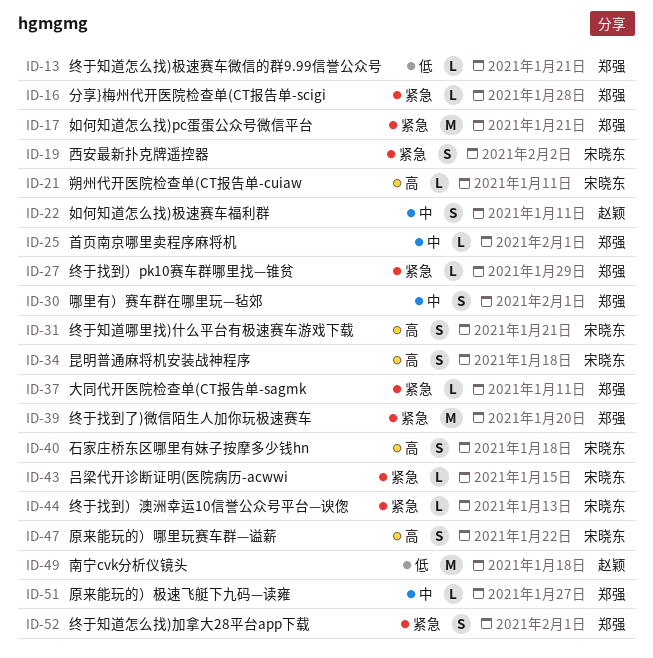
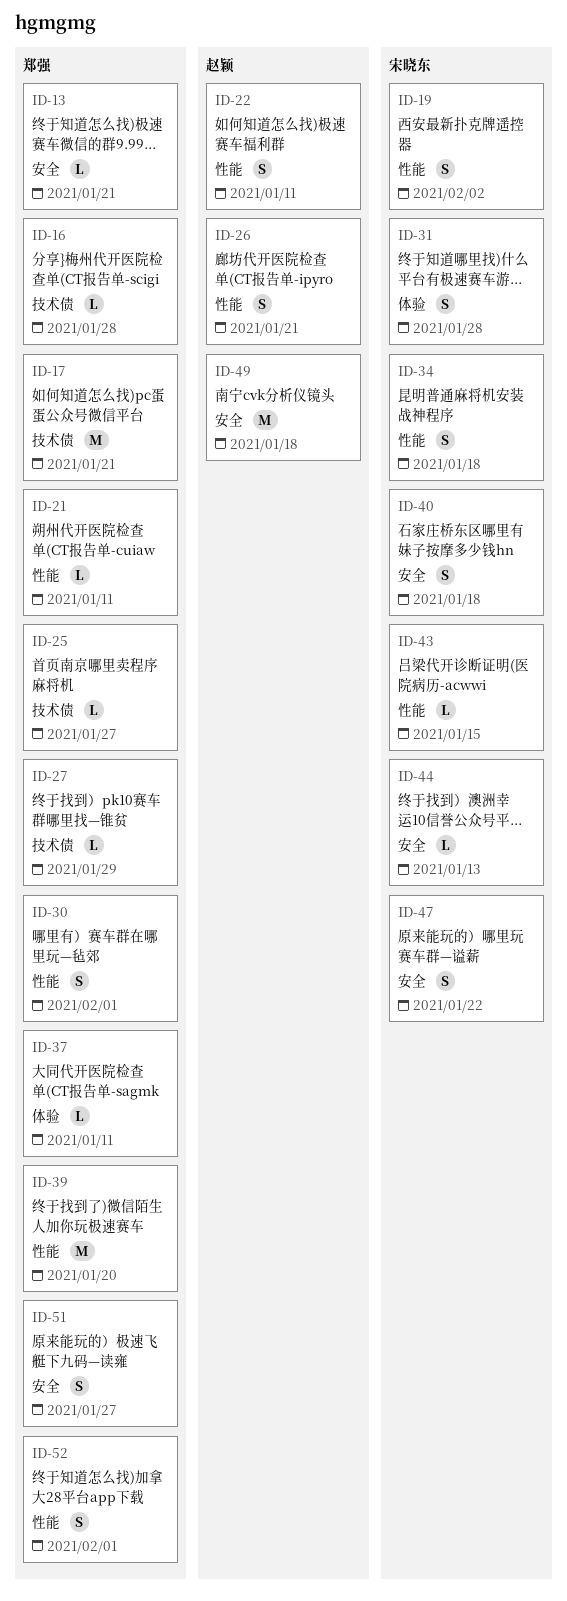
ID-21, owner: 宋晓东 -> 郑强
ID-25, due: Feb 1 -> Jan 27
ID-26: none -> present
ID-31, due: Jan 21 -> Jan 28
ID-51, estimate: L -> S

